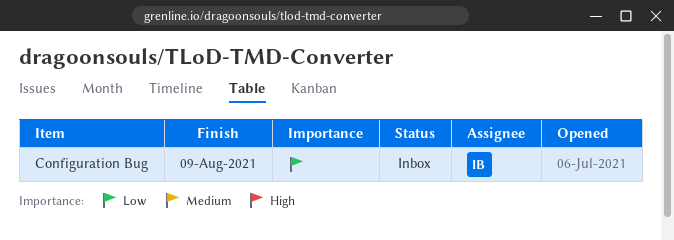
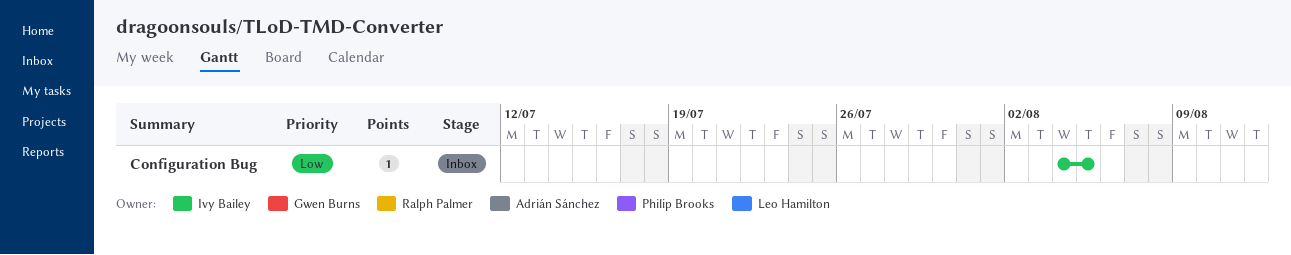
Configuration Bug, due: Aug 9 -> Aug 5

